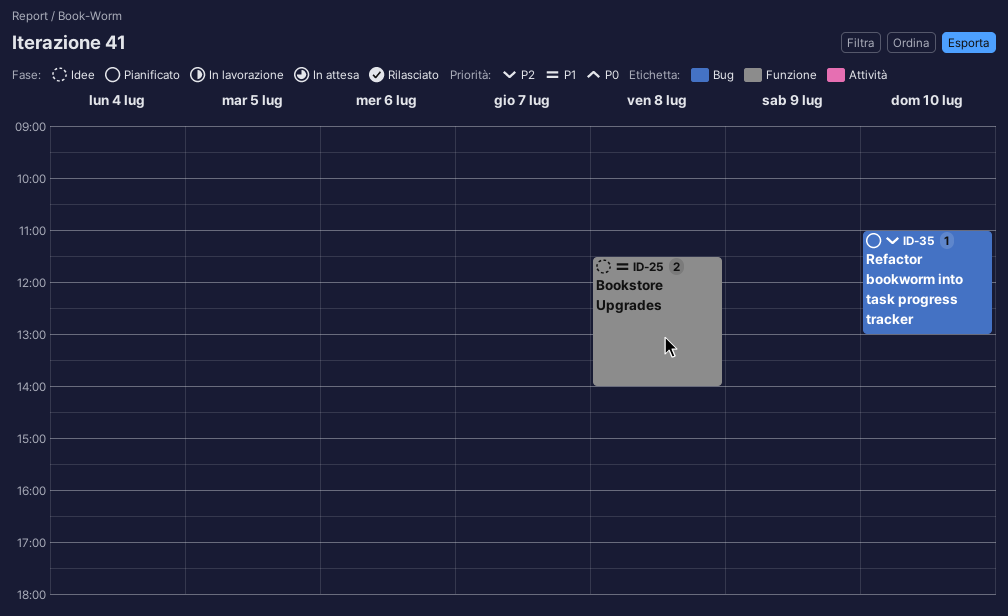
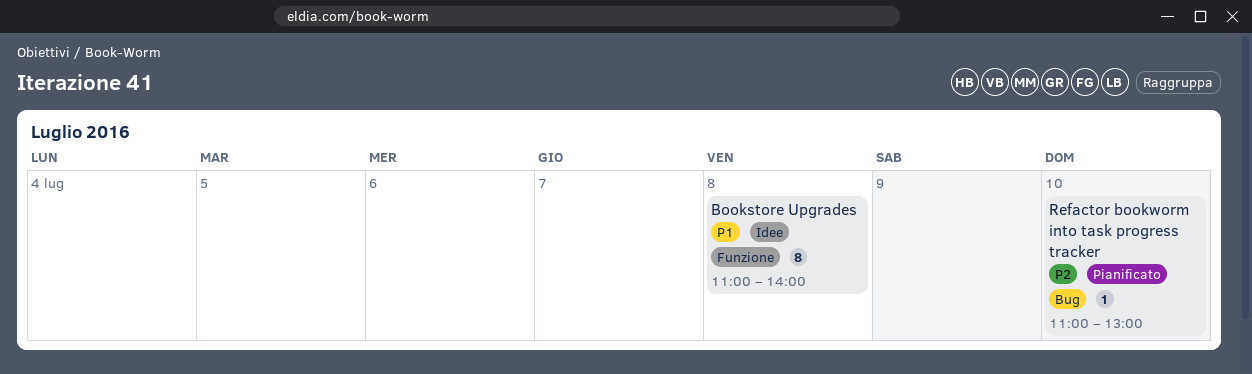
Bookstore Upgrades, estimate: 2 -> 8
Bookstore Upgrades, begins: 11:30 -> 11:00

